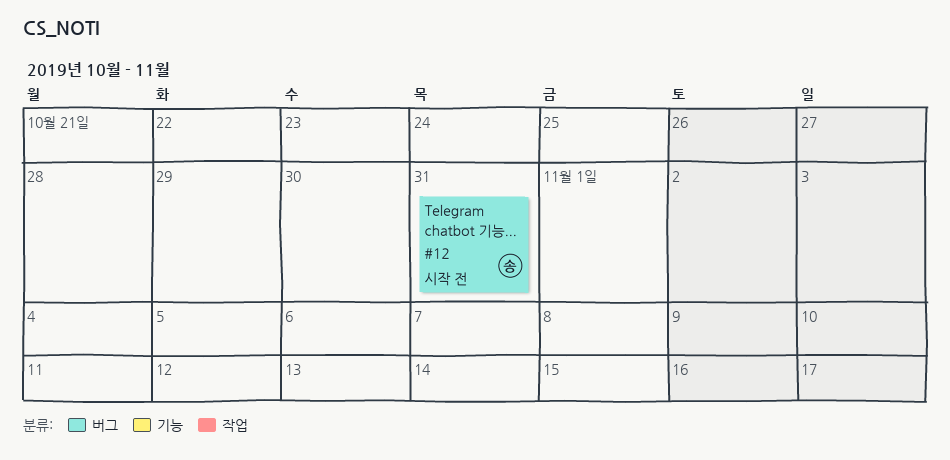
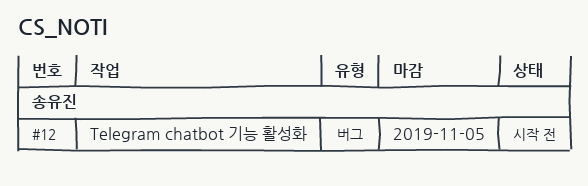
#12, due: Oct 31 -> Nov 5

